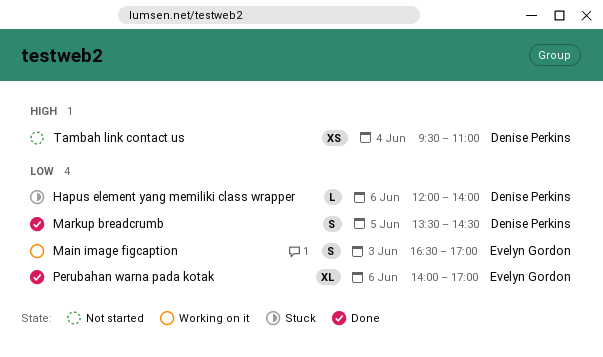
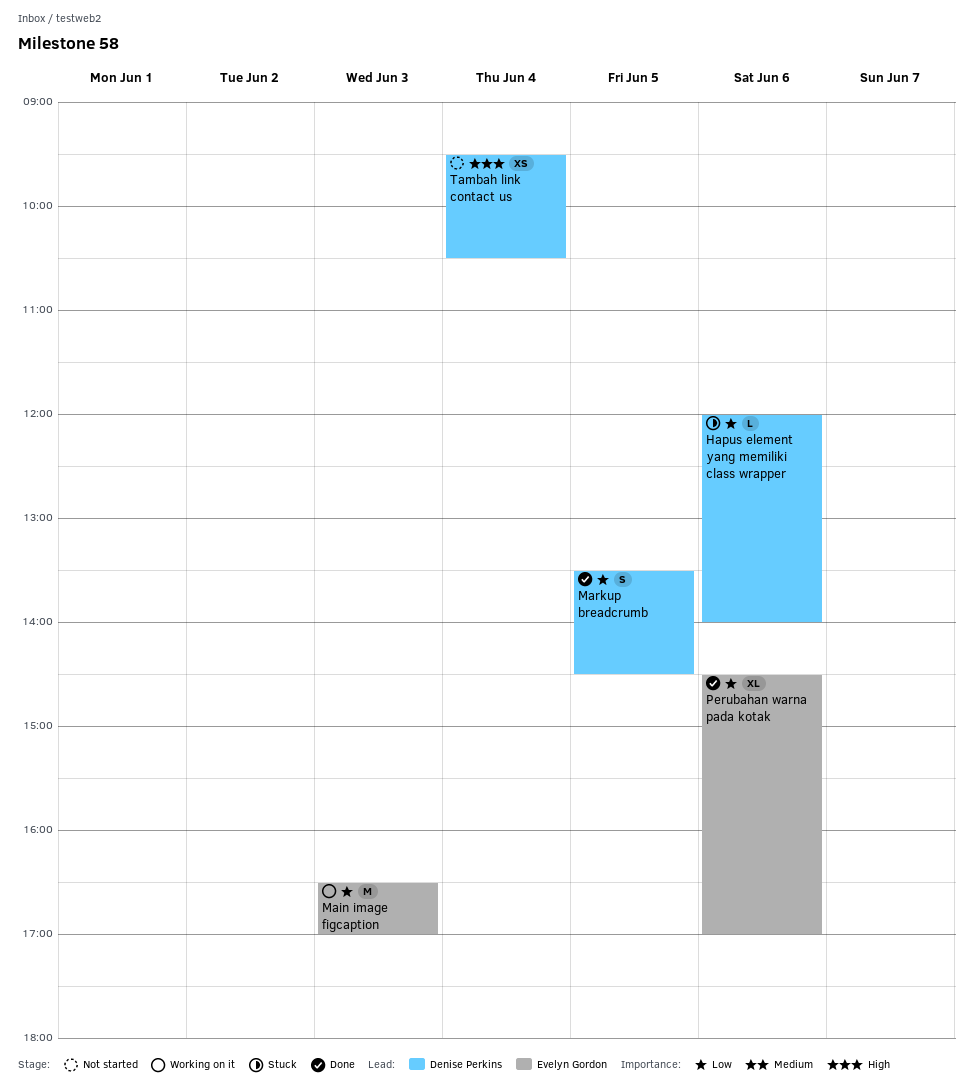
Main image figcaption, estimate: S -> M
Perubahan warna pada kotak, begins: 14:00 -> 14:30
Tambah link contact us, ends: 11:00 -> 10:30

